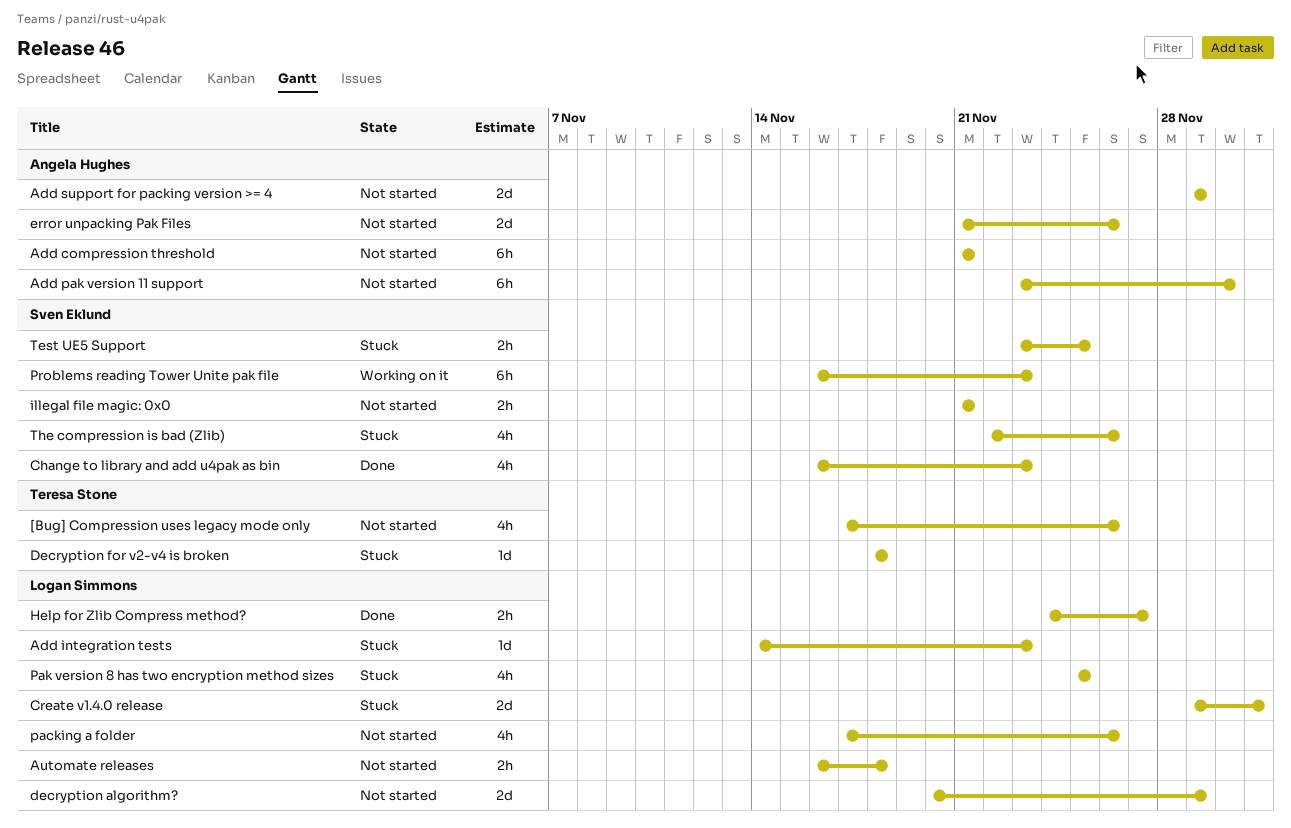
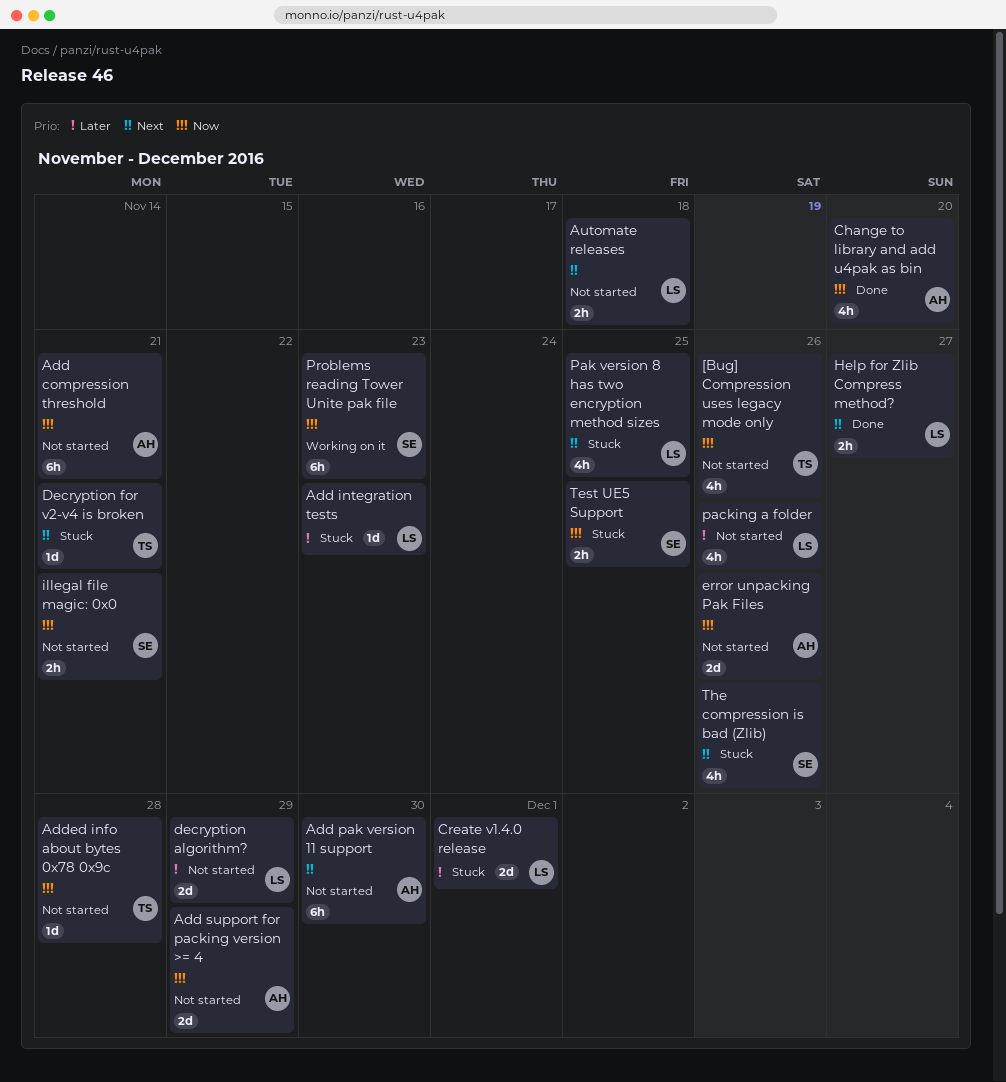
Added info about bytes 0x78 0x9c: none -> present
Change to library and add u4pak as bin, owner: Sven Eklund -> Angela Hughes
Change to library and add u4pak as bin, due: Nov 23 -> Nov 20
Decryption for v2-v4 is broken, due: Nov 18 -> Nov 21

